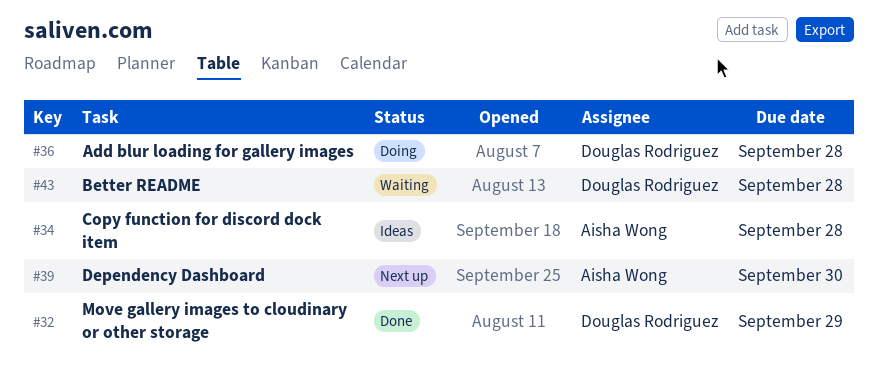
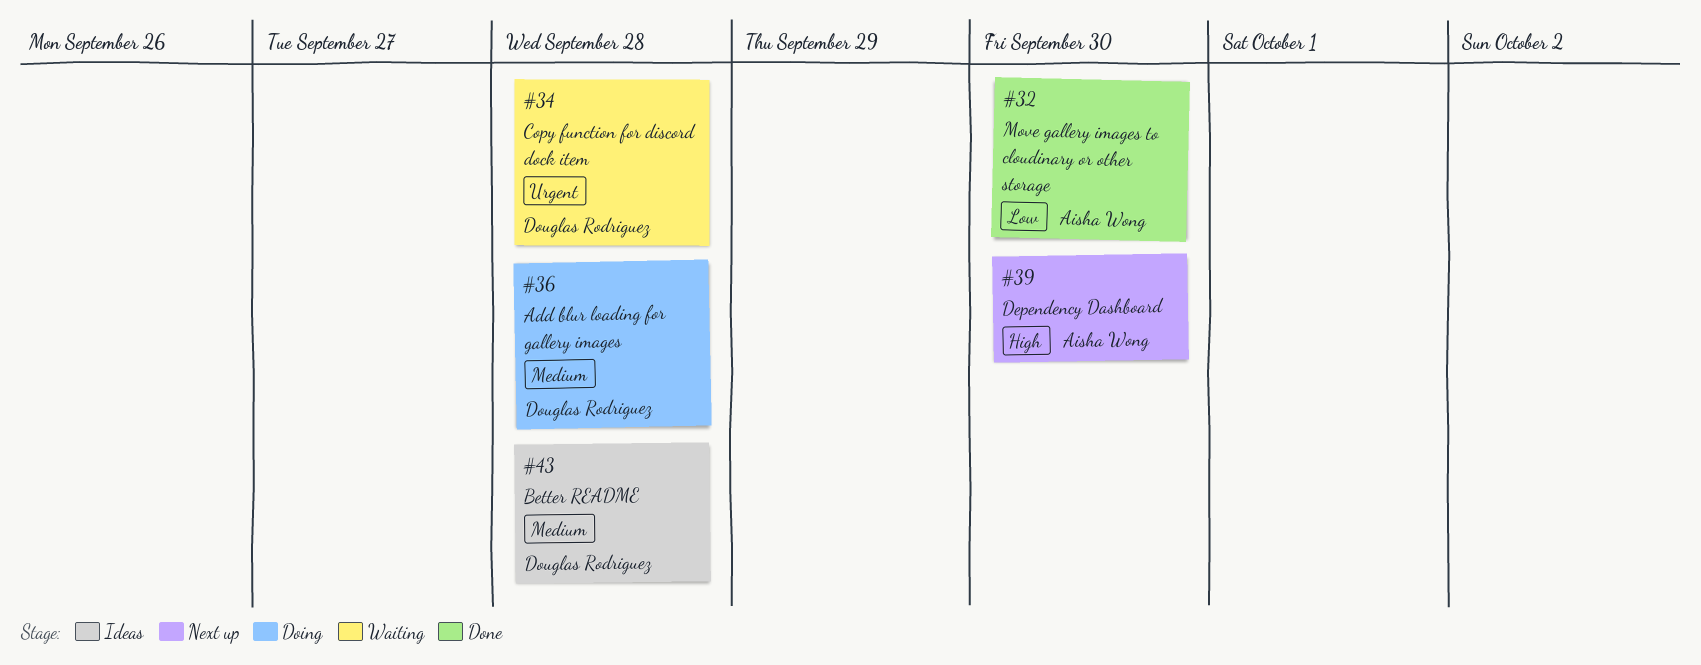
#32, owner: Douglas Rodriguez -> Aisha Wong
#32, due: Sep 29 -> Sep 30
#34, status: Ideas -> Waiting
#34, owner: Aisha Wong -> Douglas Rodriguez
#43, status: Waiting -> Ideas

